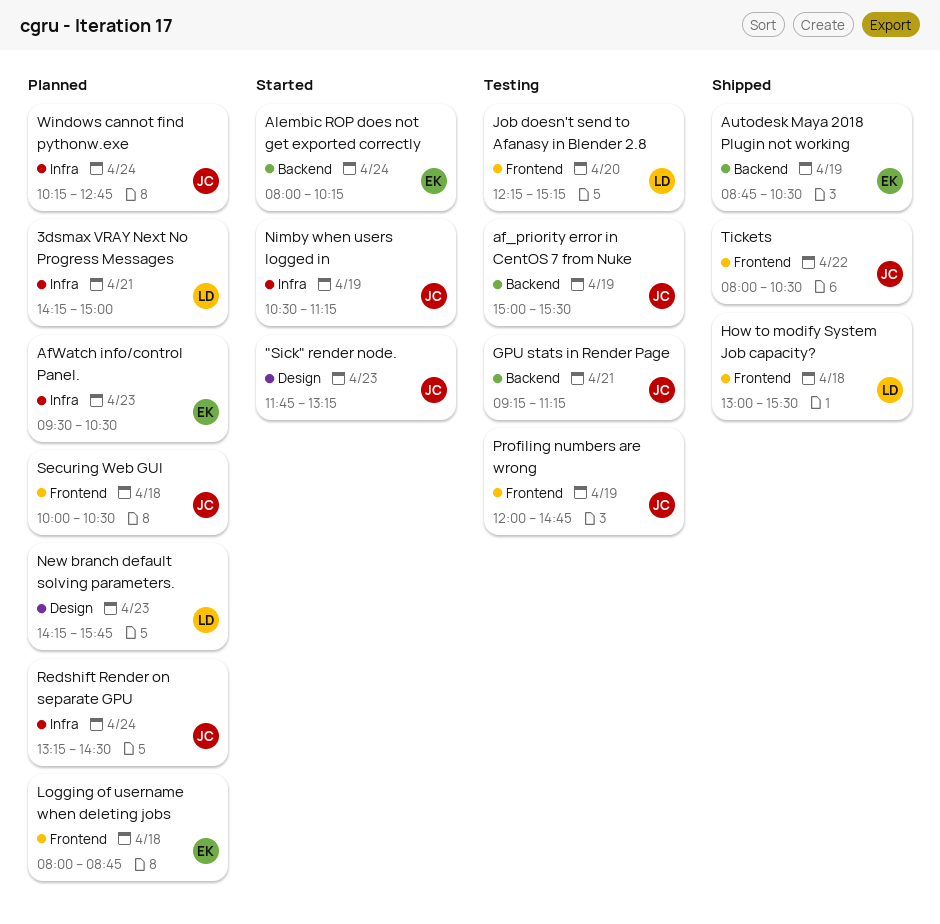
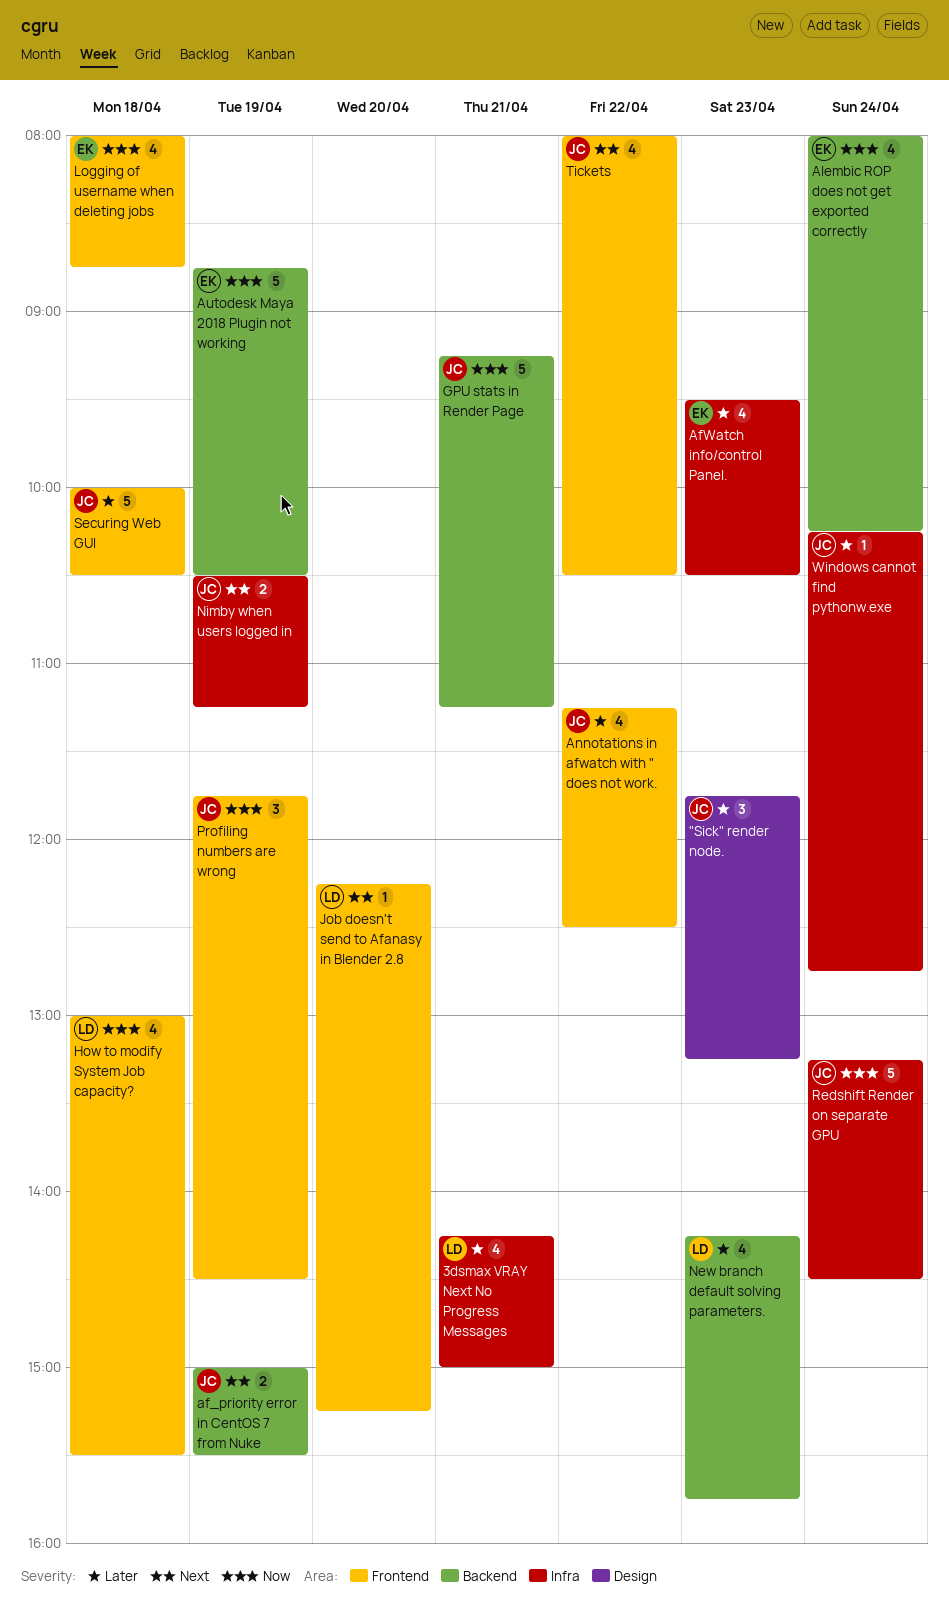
Annotations in afwatch with " does not work.: none -> present
New branch default solving parameters., label: Design -> Backend
Profiling numbers are wrong, begins: 12:00 -> 11:45
Profiling numbers are wrong, ends: 14:45 -> 14:30

